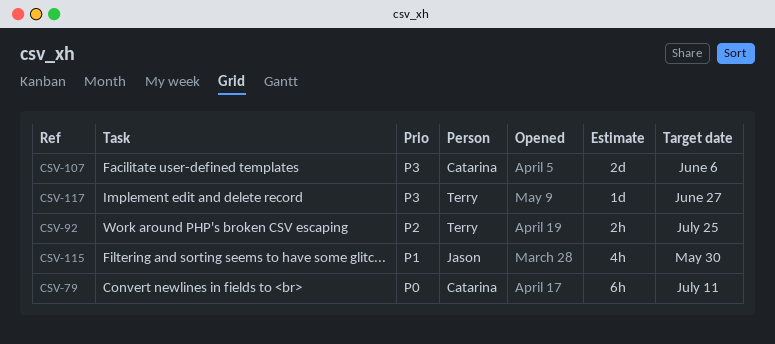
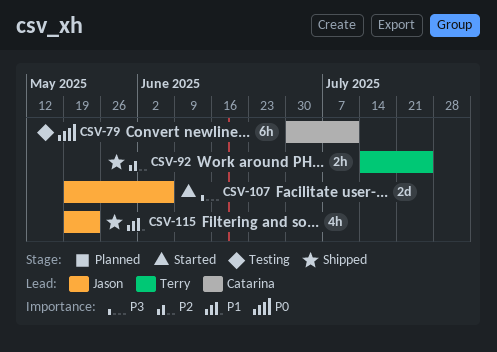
CSV-107, owner: Catarina -> Jason
CSV-115, due: May 30 -> May 23
CSV-117: present -> none

